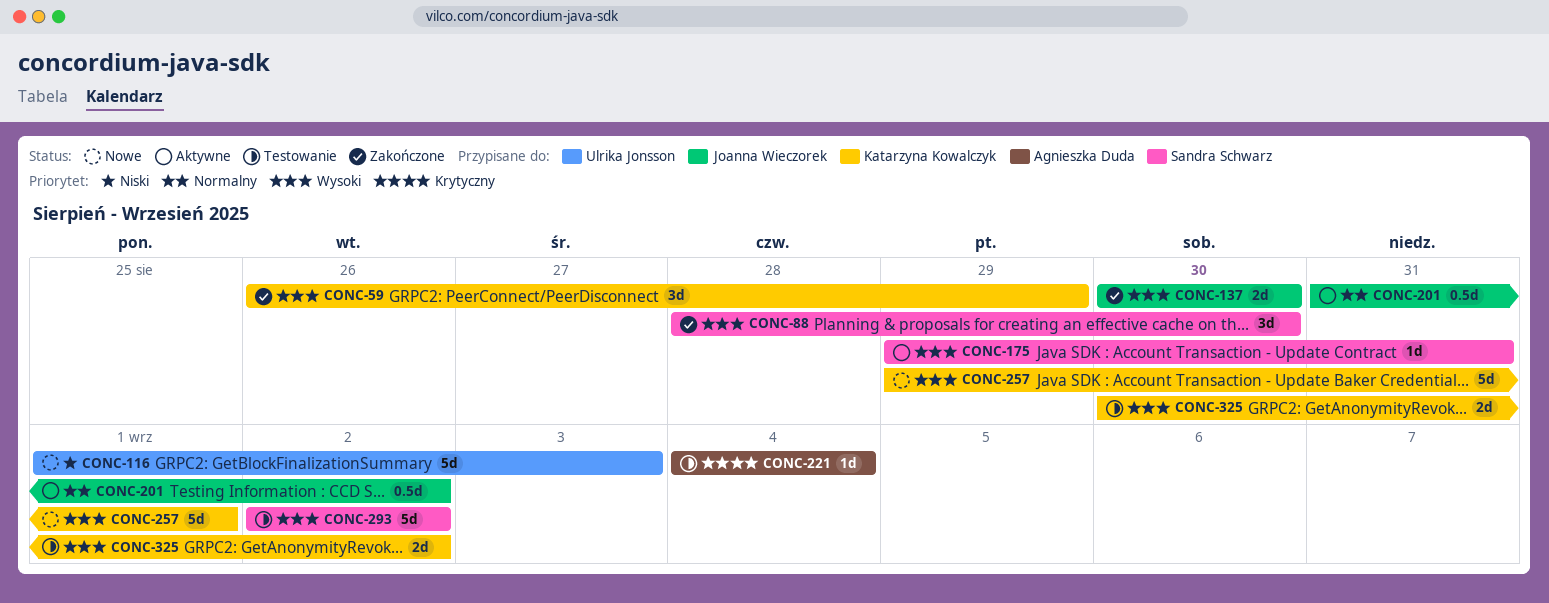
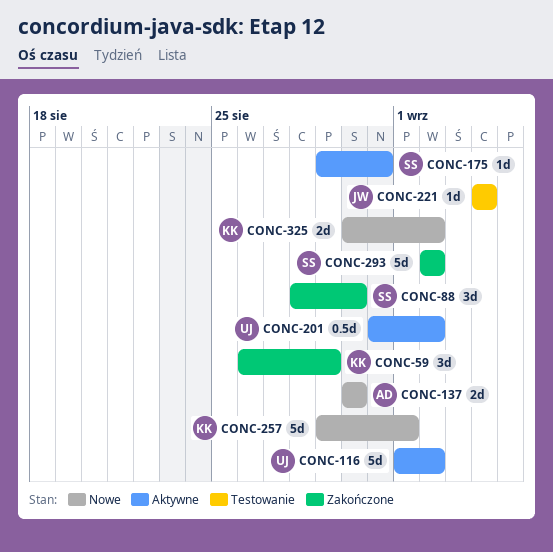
CONC-116, status: Nowe -> Aktywne
CONC-116, due: Sep 3 -> Sep 2
CONC-137, status: Zakończone -> Nowe
CONC-137, owner: Joanna Wieczorek -> Agnieszka Duda
CONC-201, owner: Joanna Wieczorek -> Ulrika Jonsson
CONC-221, owner: Agnieszka Duda -> Joanna Wieczorek
CONC-293, status: Testowanie -> Zakończone
CONC-325, status: Testowanie -> Nowe

